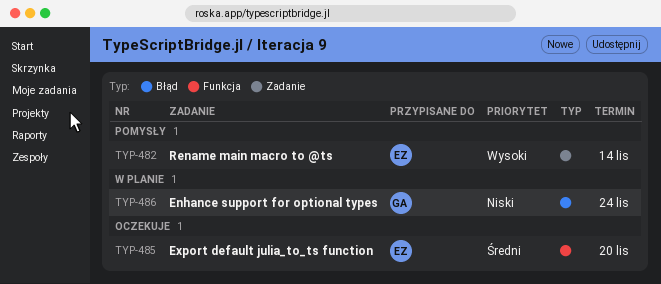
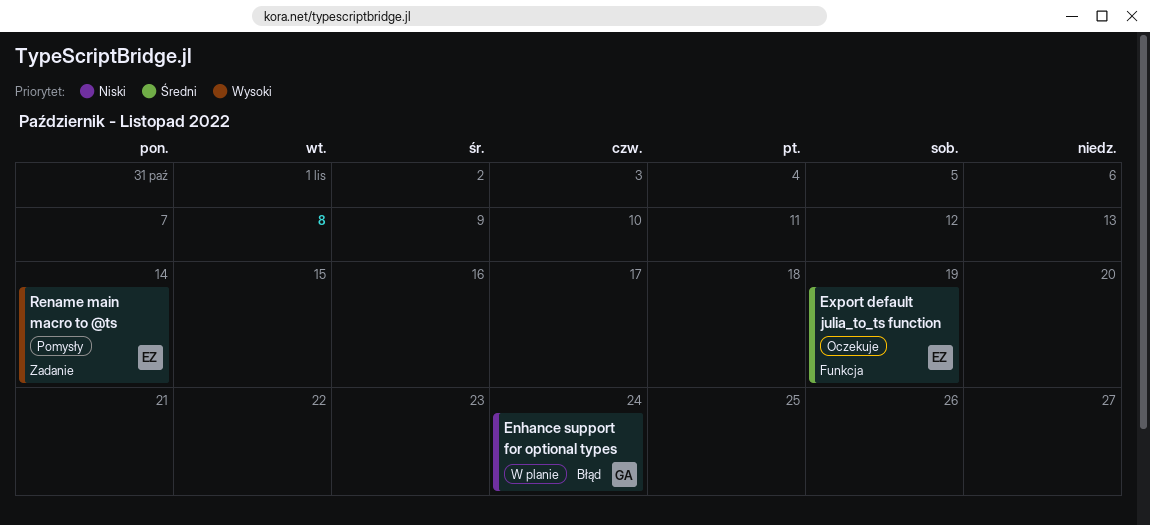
Export default julia_to_ts function, due: Nov 20 -> Nov 19

